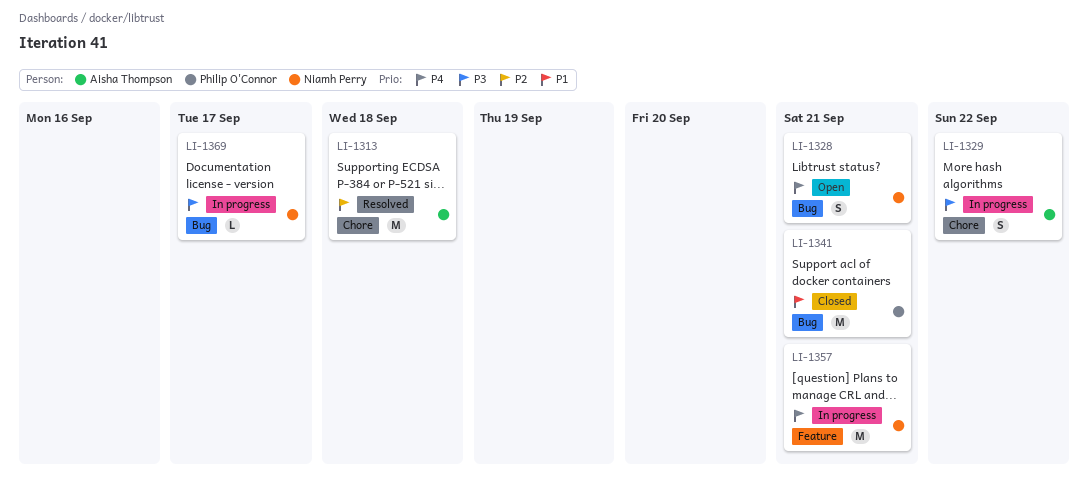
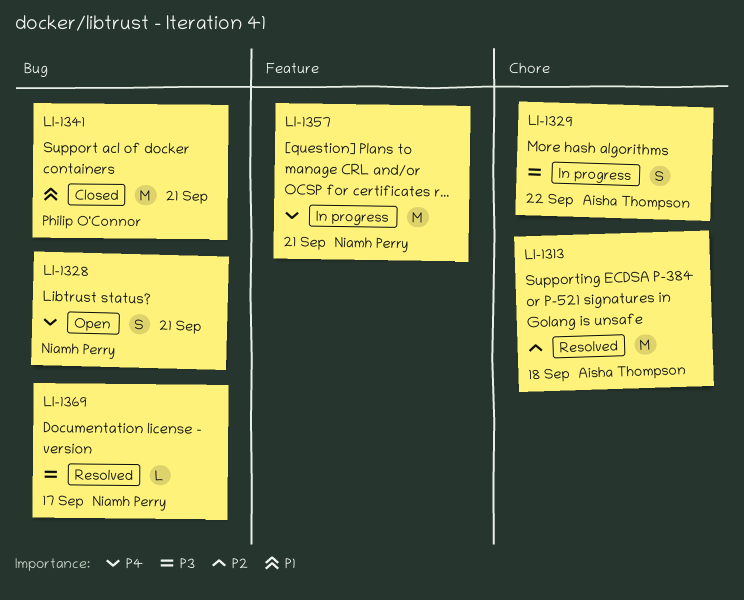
LI-1369, status: In progress -> Resolved

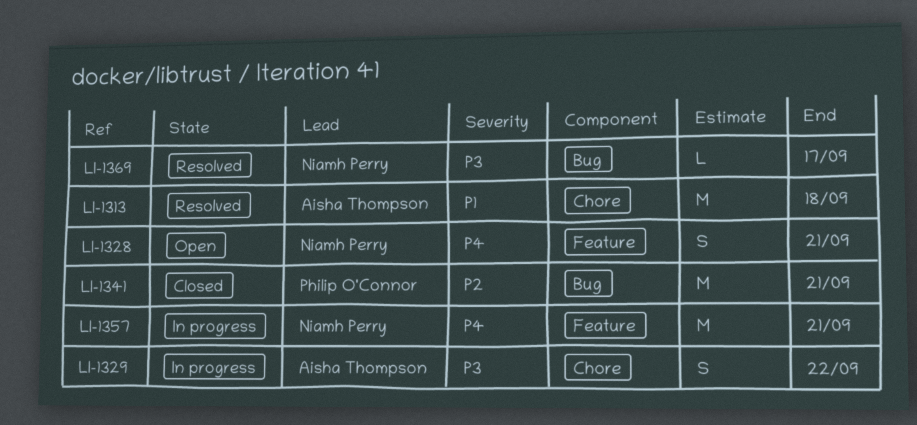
LI-1313, priority: P2 -> P1
LI-1328, label: Bug -> Feature
LI-1341, priority: P1 -> P2

